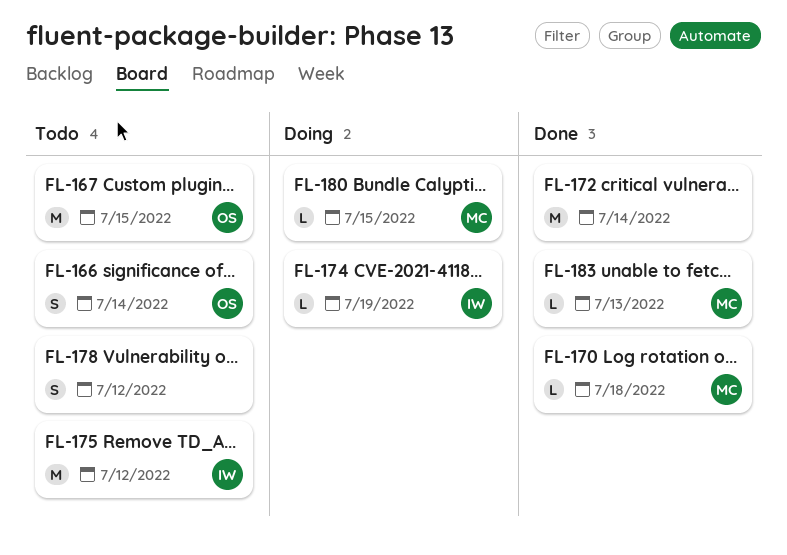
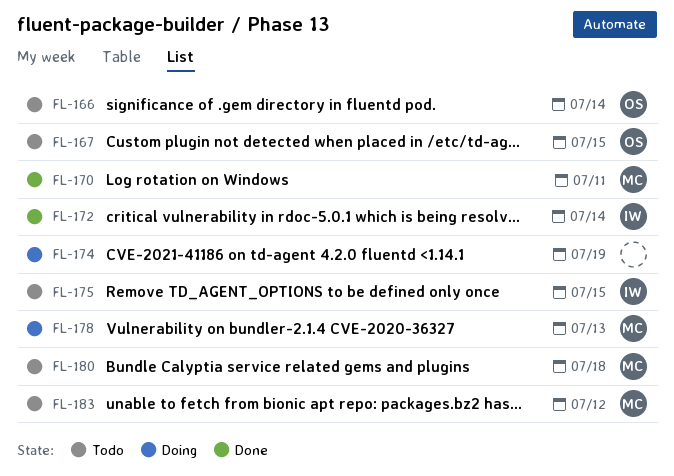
FL-170, due: Jul 18 -> Jul 11
FL-172, owner: none -> IW
FL-174, owner: IW -> none
FL-175, due: Jul 12 -> Jul 15
FL-178, status: Todo -> Doing
FL-178, owner: none -> MC
FL-178, due: Jul 12 -> Jul 13
FL-180, status: Doing -> Todo
FL-180, due: Jul 15 -> Jul 18
FL-183, status: Done -> Todo
FL-183, due: Jul 13 -> Jul 12

